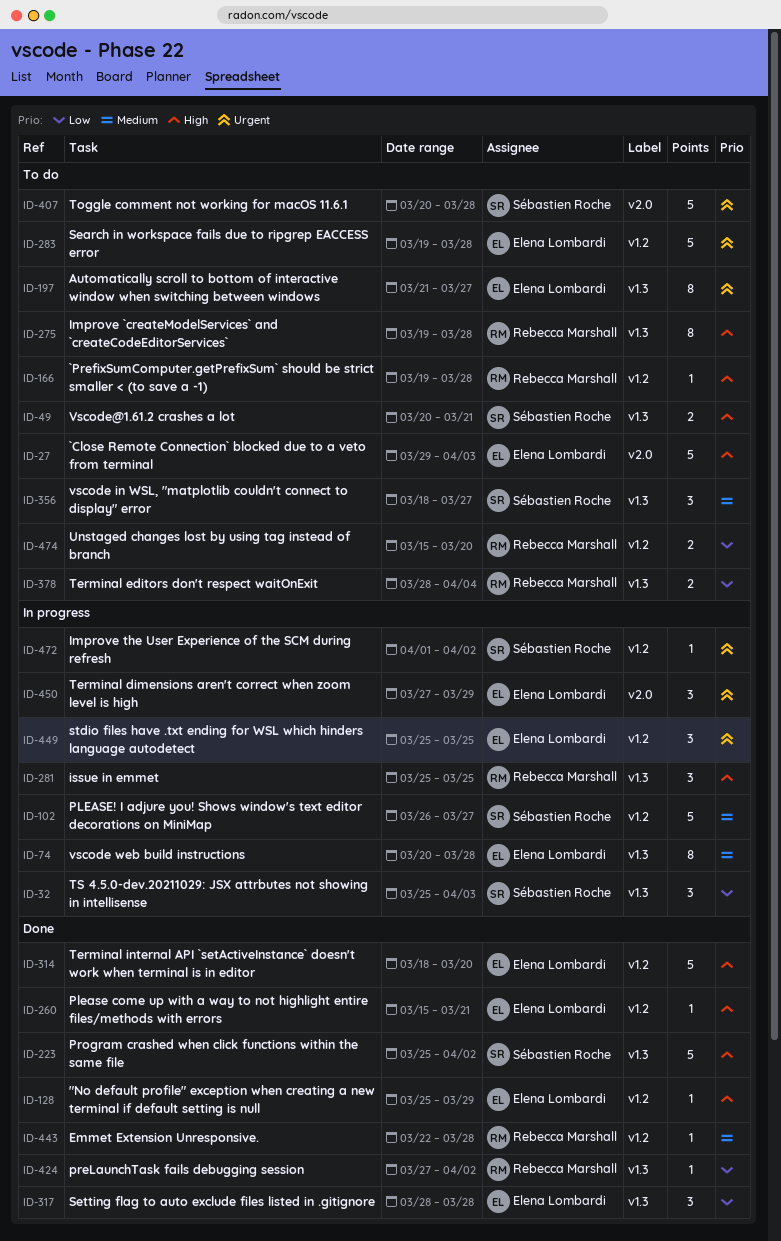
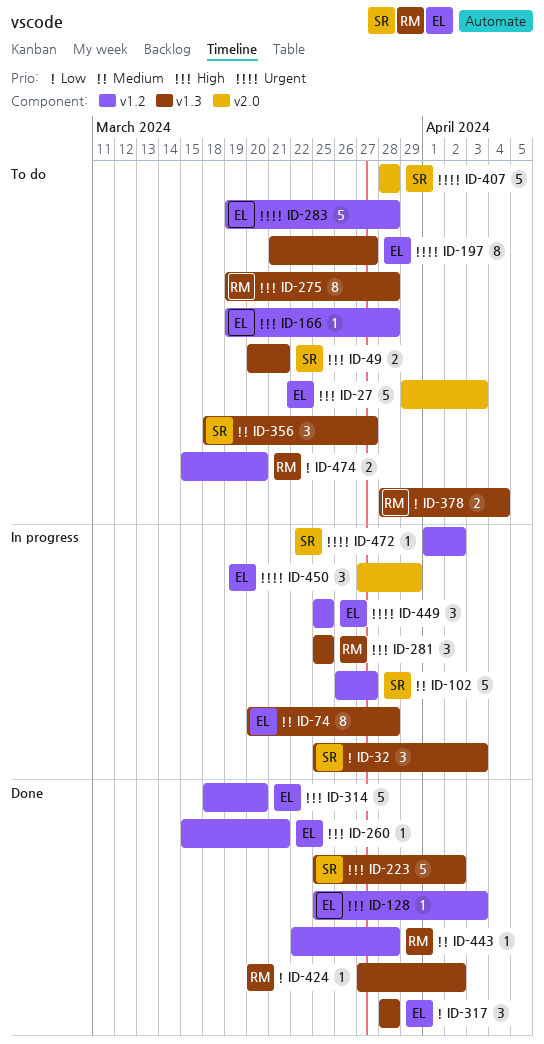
ID-128, due: Mar 29 -> Apr 3
ID-166, owner: Rebecca Marshall -> Elena Lombardi
ID-407, start: Mar 20 -> Mar 28

